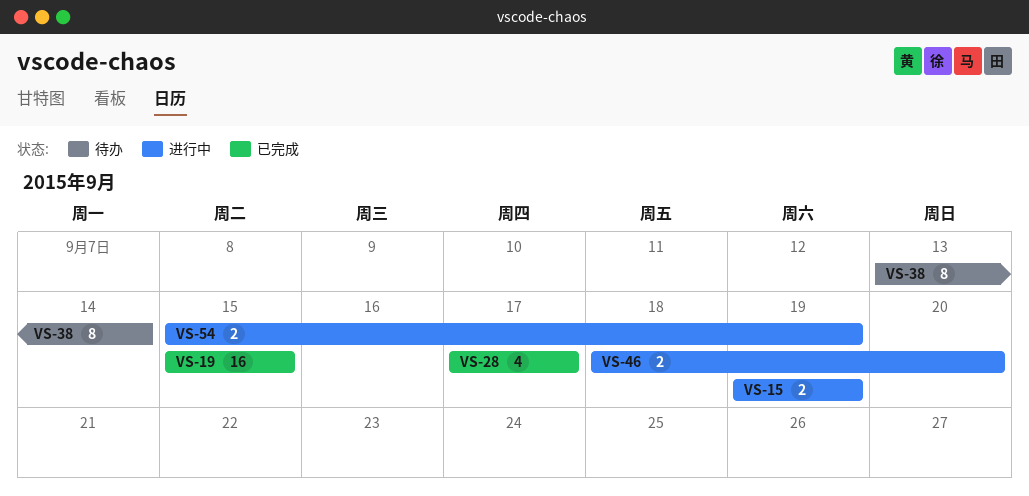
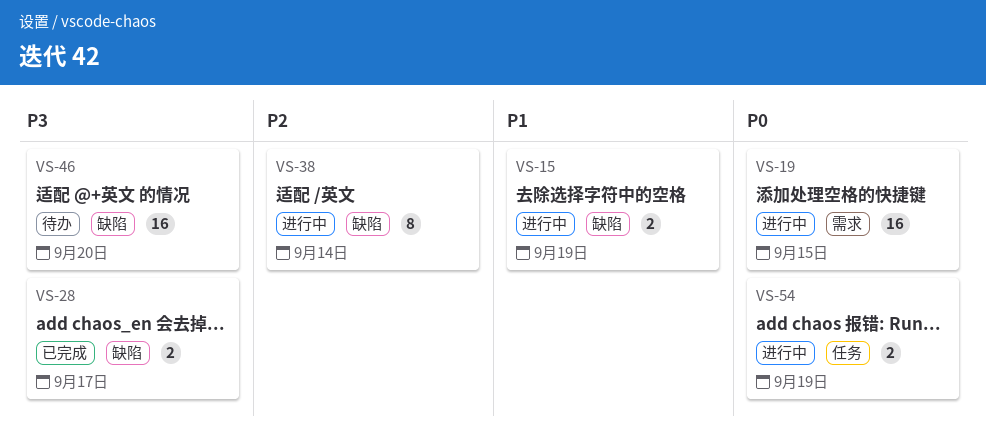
VS-19, status: 已完成 -> 进行中
VS-28, estimate: 4 -> 2
VS-38, status: 待办 -> 进行中
VS-46, status: 进行中 -> 待办
VS-46, estimate: 2 -> 16

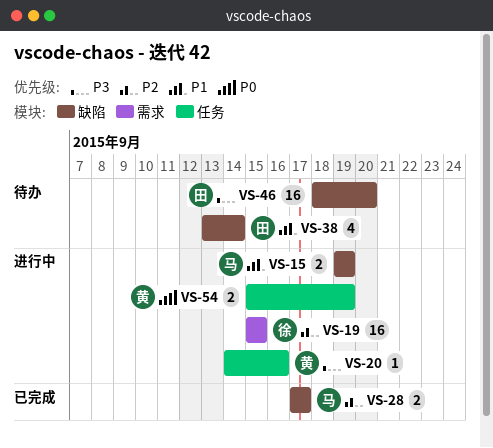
VS-19, priority: P0 -> P2
VS-20: none -> present
VS-28, priority: P3 -> P2
VS-38, status: 进行中 -> 待办
VS-38, priority: P2 -> P1
VS-38, estimate: 8 -> 4

